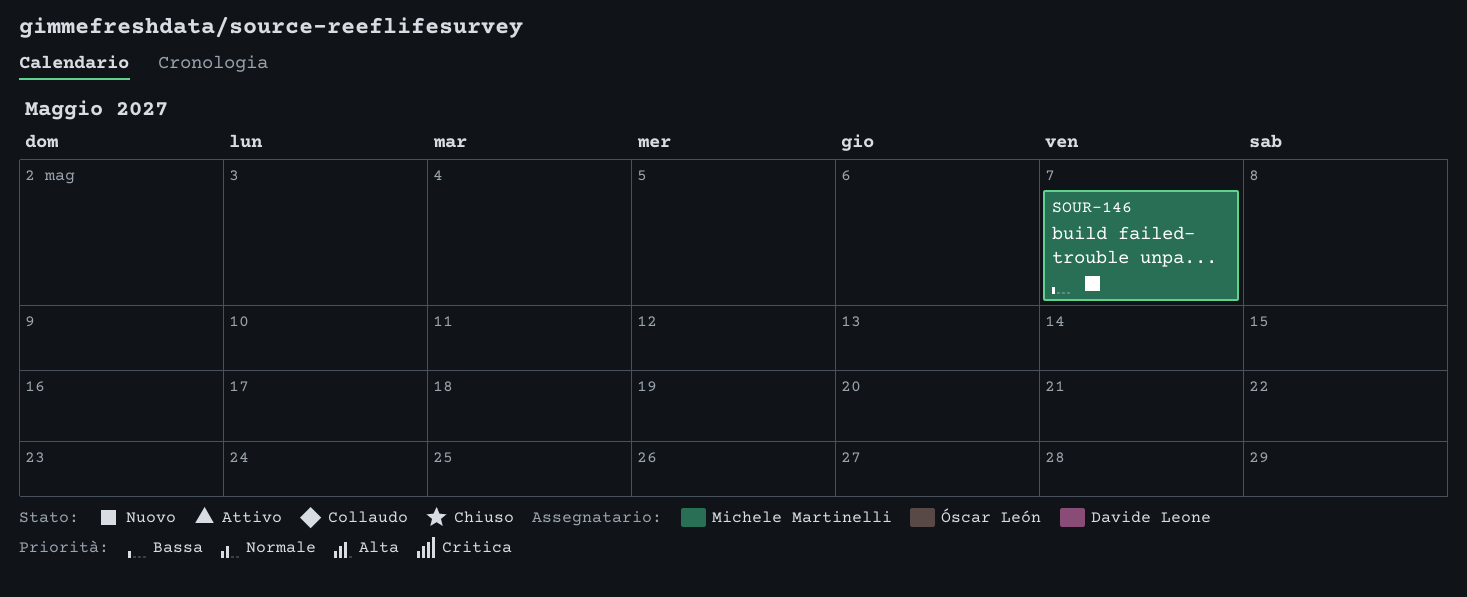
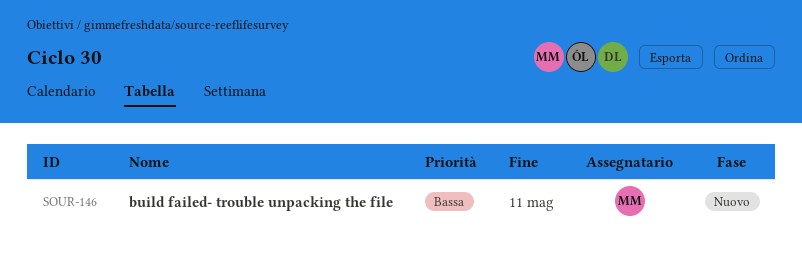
SOUR-146, due: May 7 -> May 11

